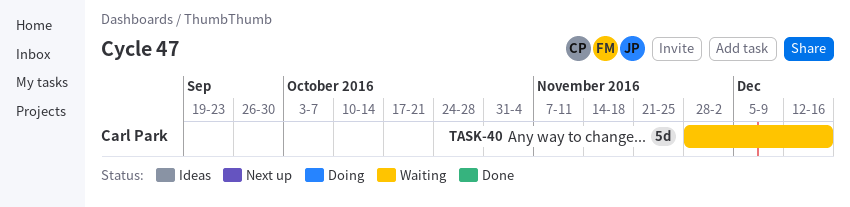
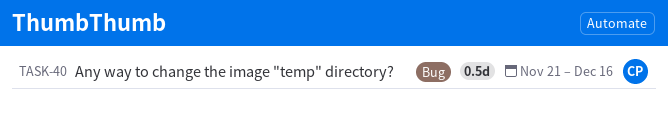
TASK-40, estimate: 5d -> 0.5d
TASK-40, start: Nov 28 -> Nov 21

